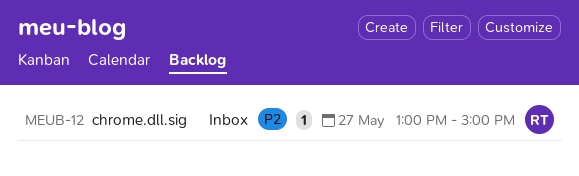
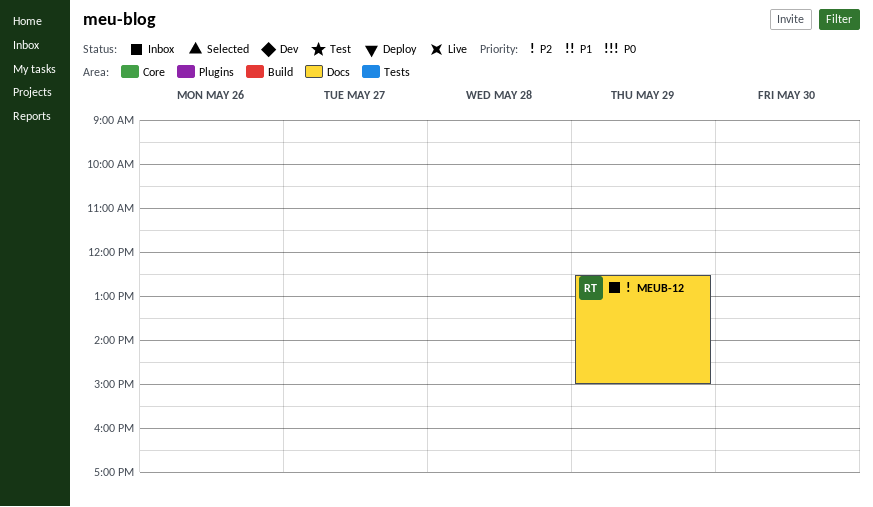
MEUB-12, day: May 27 -> May 29
MEUB-12, begins: 13:00 -> 12:30

